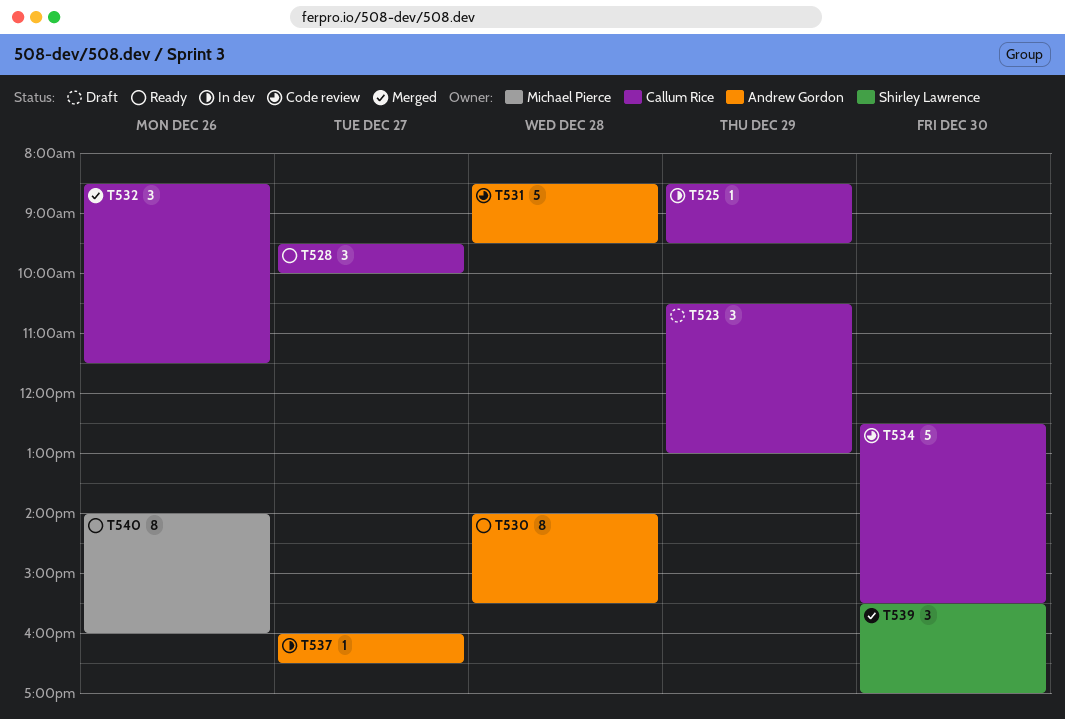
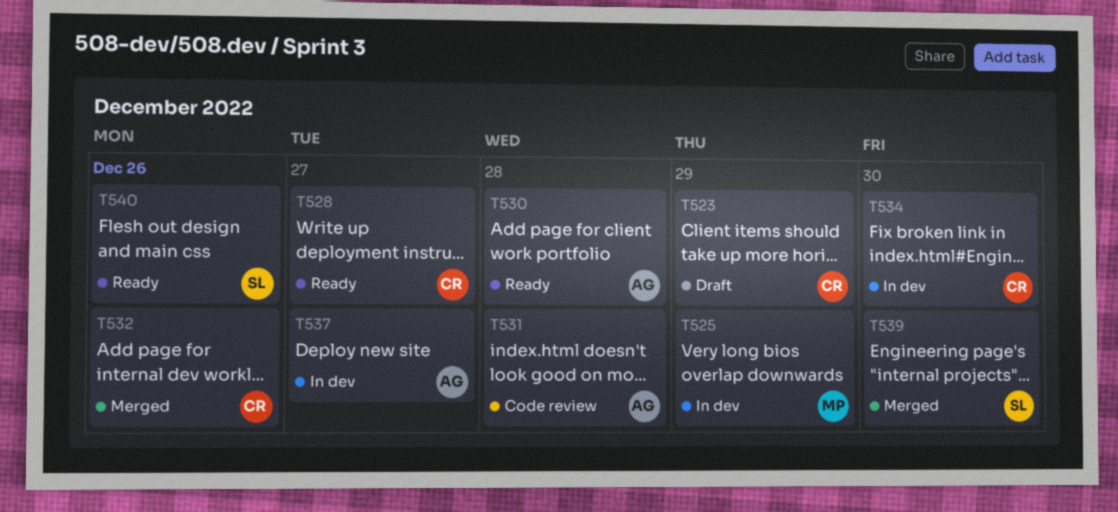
T525, owner: Callum Rice -> Michael Pierce
T534, status: Code review -> In dev
T540, owner: Michael Pierce -> Shirley Lawrence

